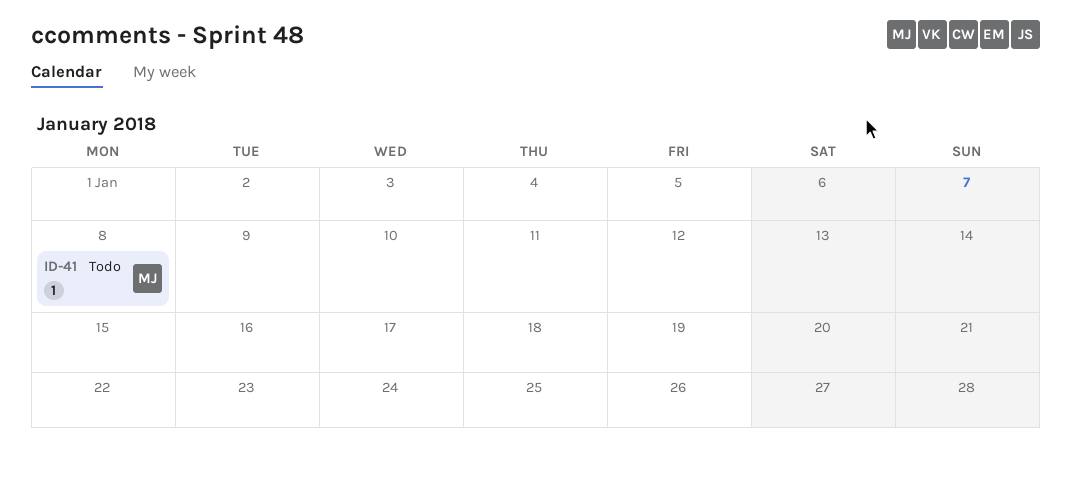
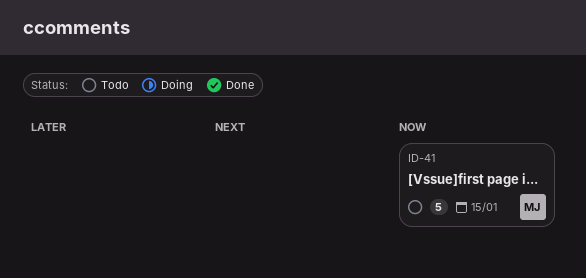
ID-41, estimate: 1 -> 5
ID-41, due: Jan 8 -> Jan 15

